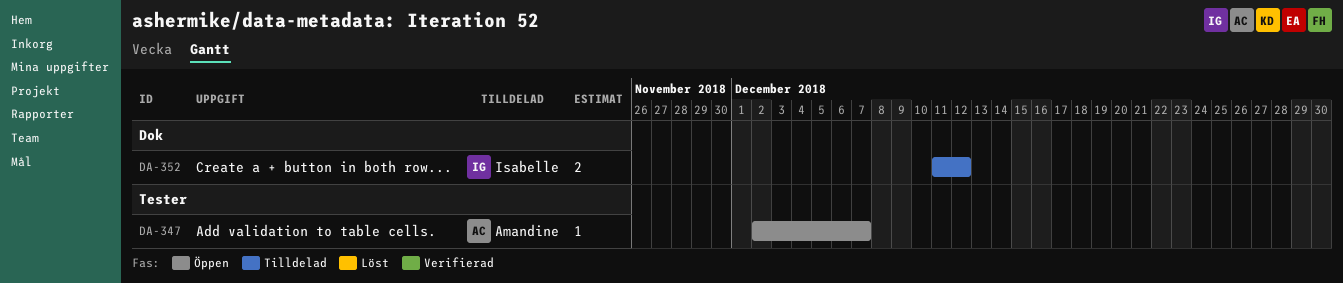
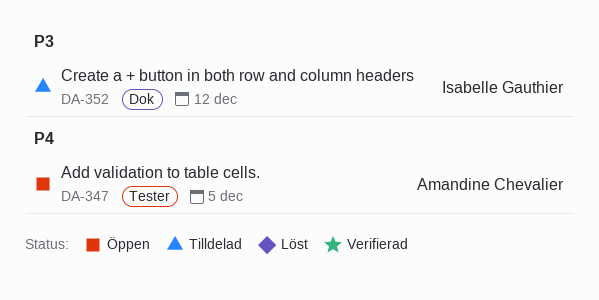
DA-347, due: Dec 7 -> Dec 5

